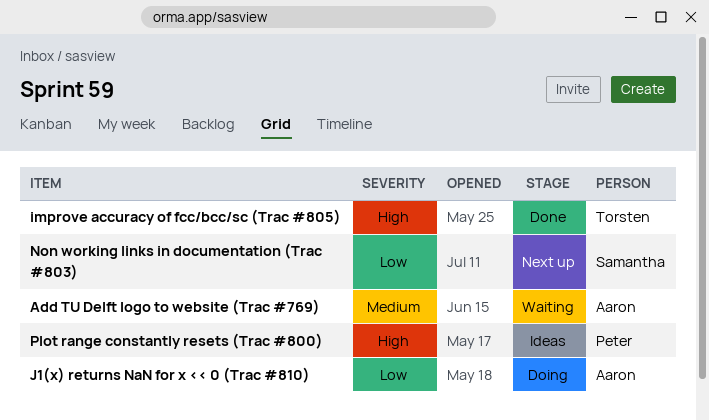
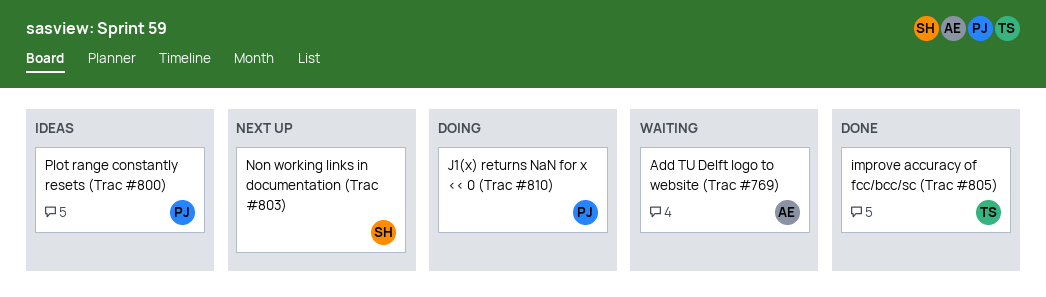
J1(x) returns NaN for x << 0 (Trac #810), owner: Aaron -> Peter

